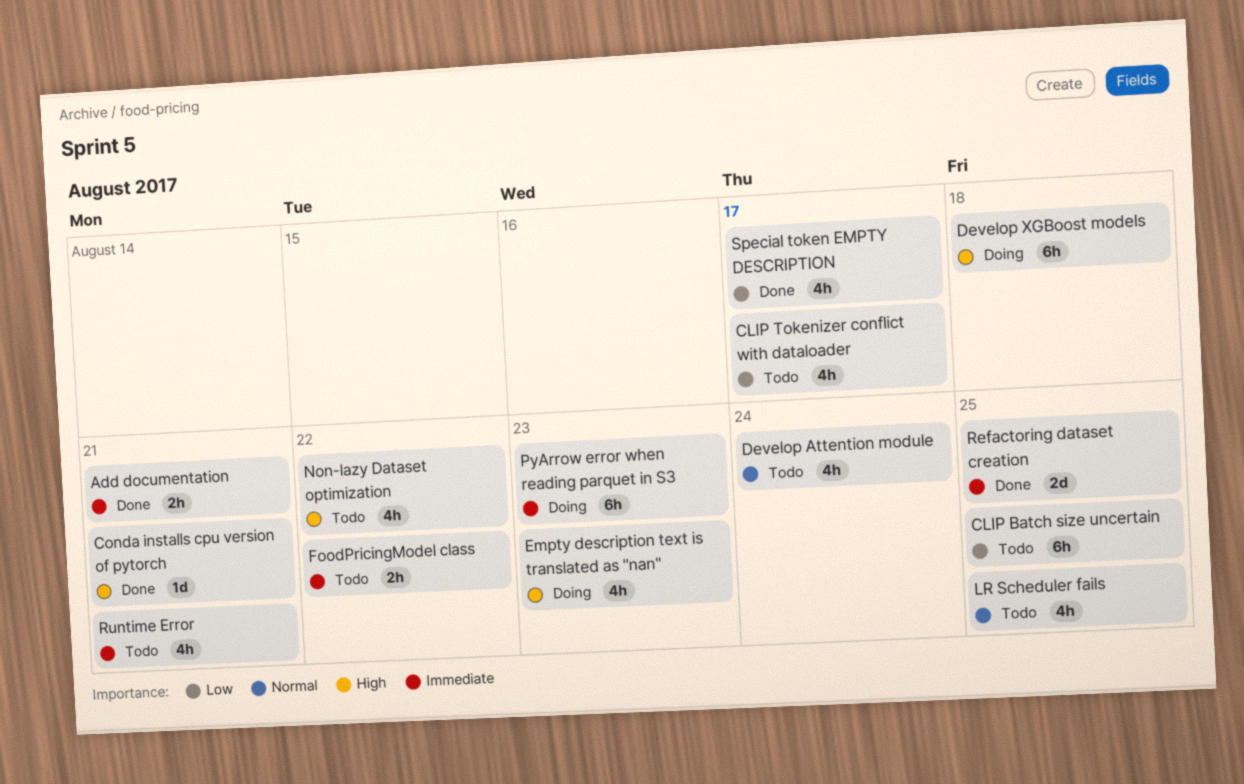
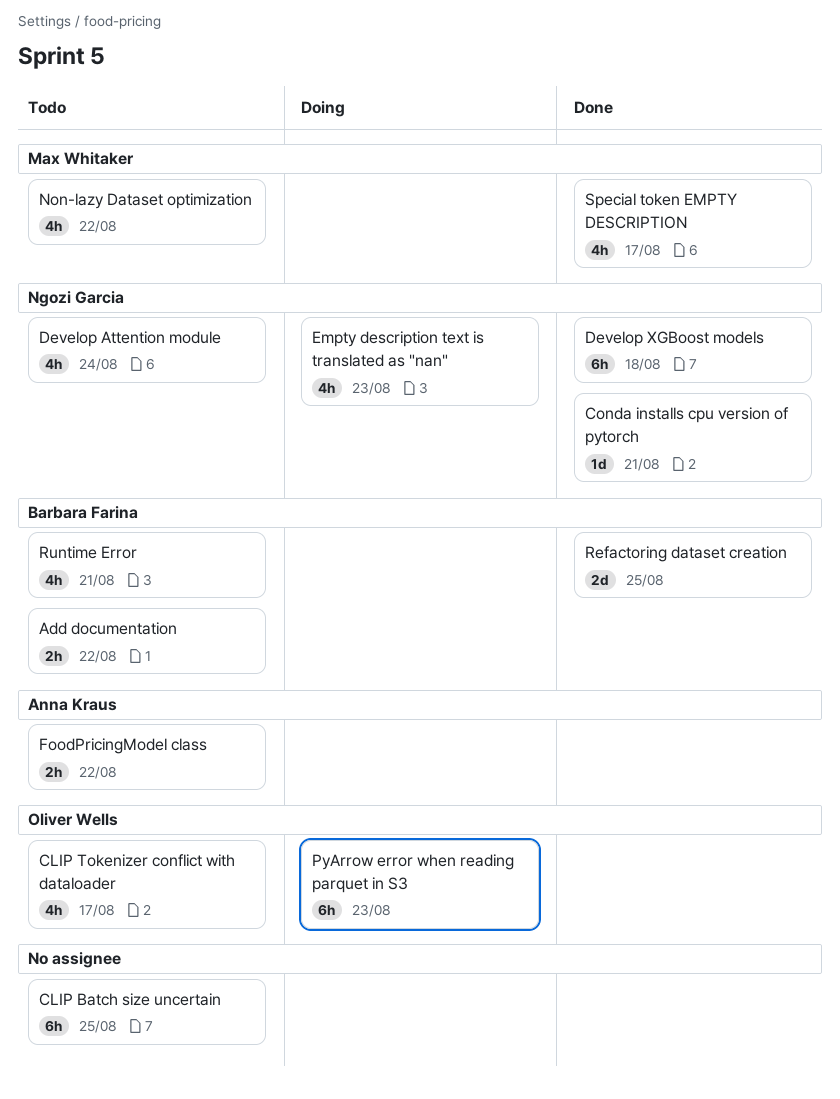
Add documentation, status: Done -> Todo
Add documentation, due: Aug 21 -> Aug 22
Develop XGBoost models, status: Doing -> Done
LR Scheduler fails: present -> none

